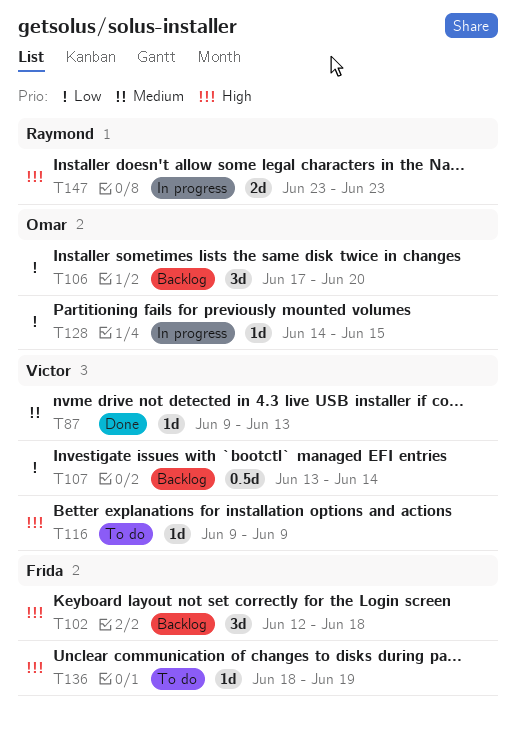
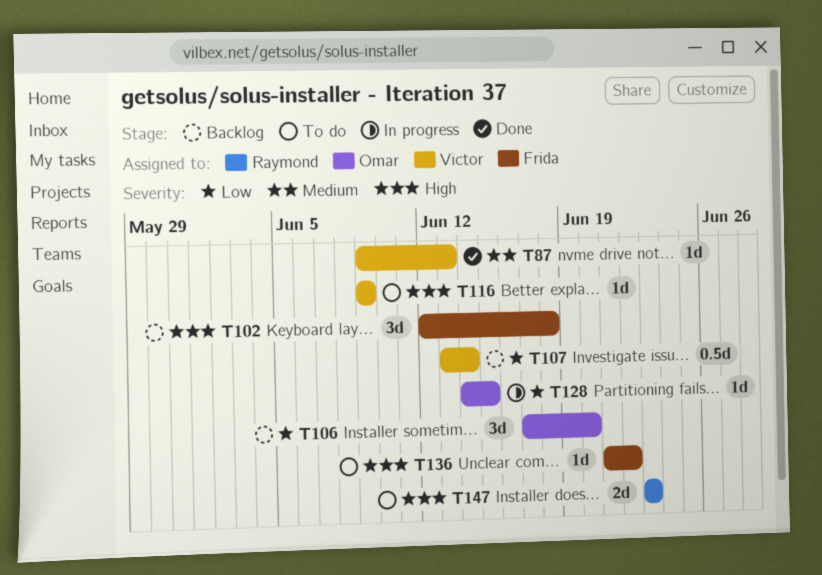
T136, start: Jun 18 -> Jun 21
T136, due: Jun 19 -> Jun 22
T147, status: In progress -> To do

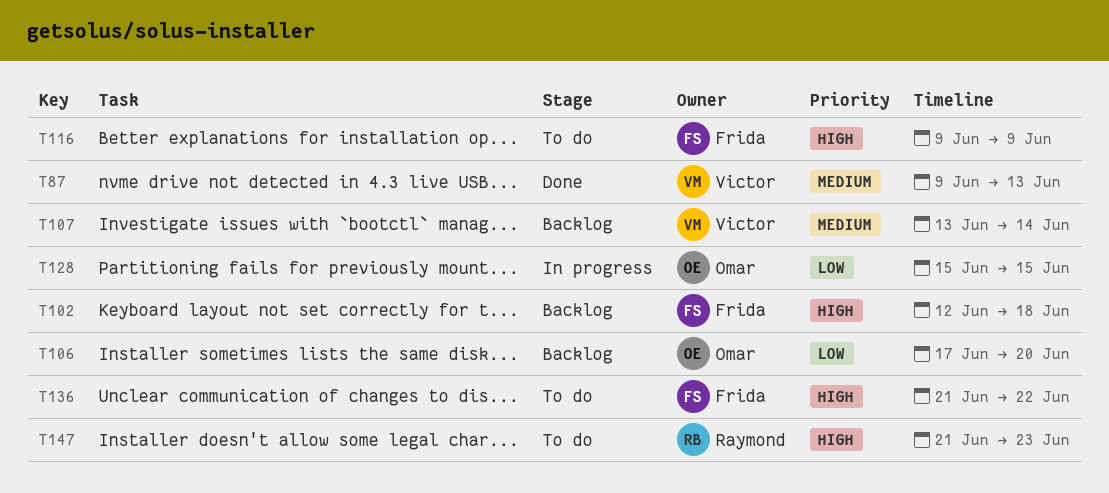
T107, priority: Low -> Medium
T116, owner: Victor -> Frida
T128, start: Jun 14 -> Jun 15
T147, start: Jun 23 -> Jun 21

